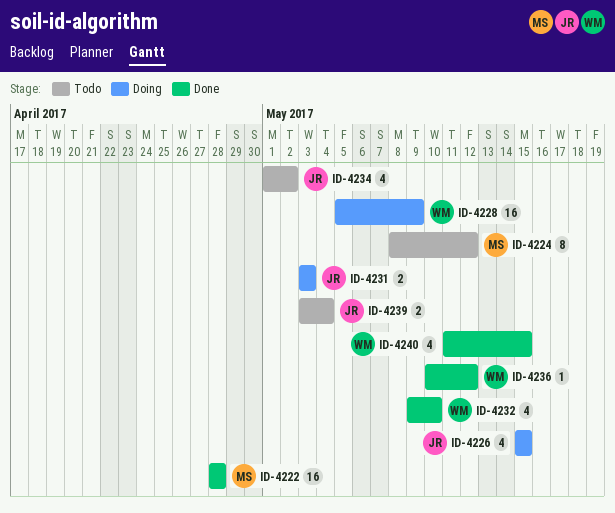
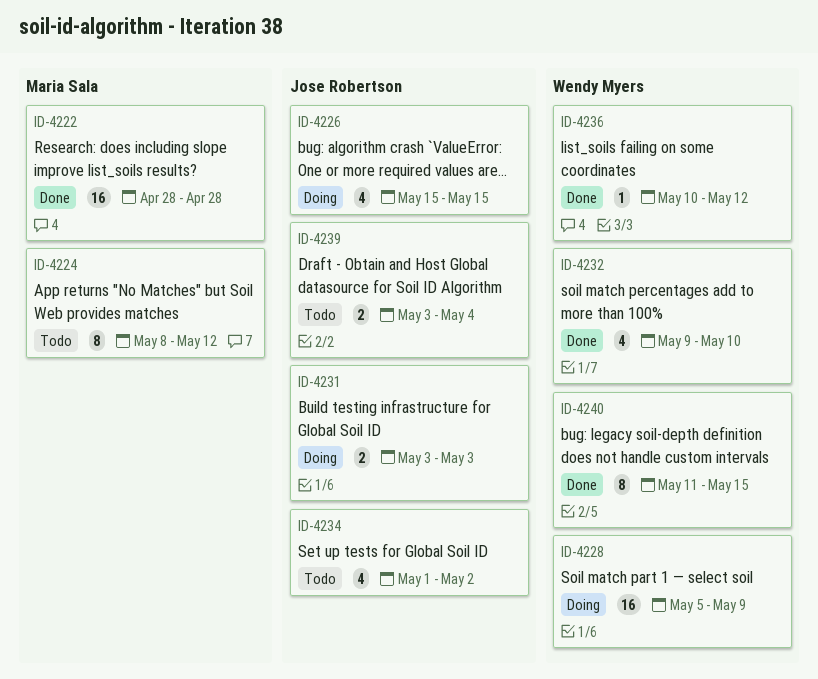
ID-4240, estimate: 4 -> 8

